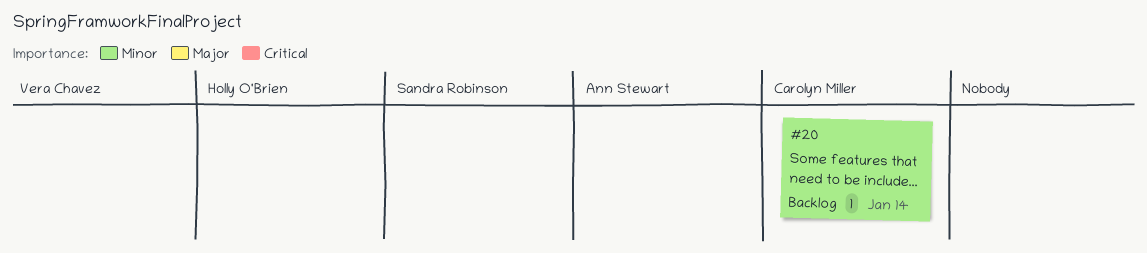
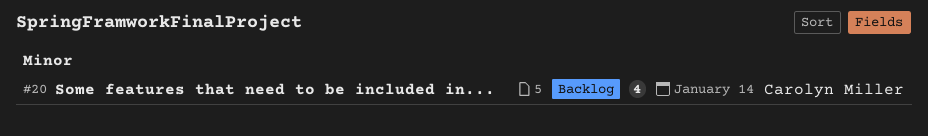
#20, estimate: 1 -> 4

